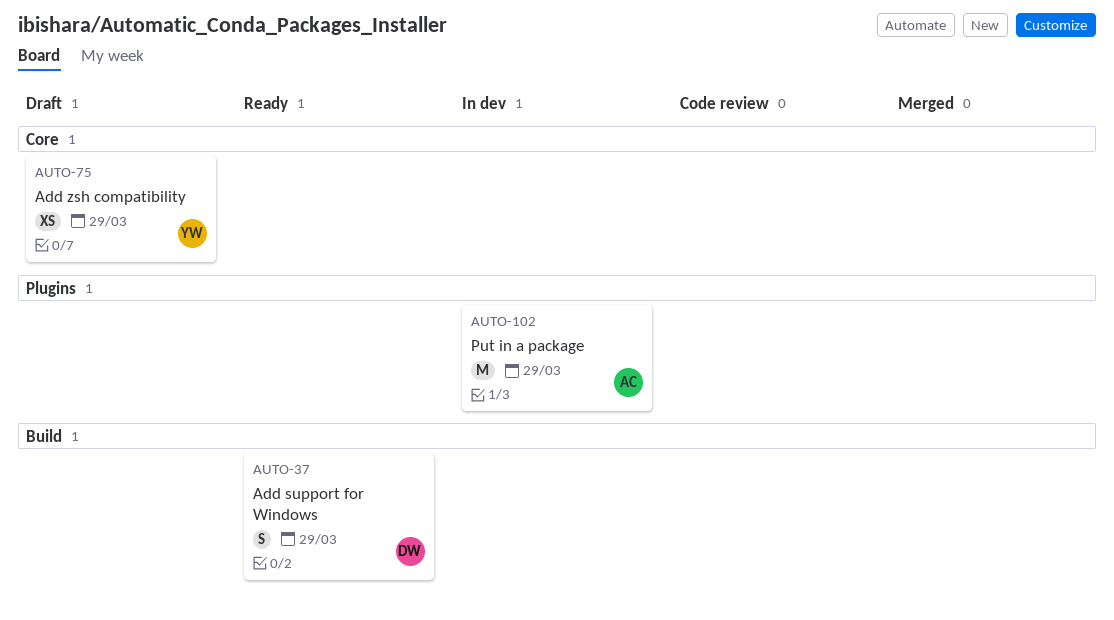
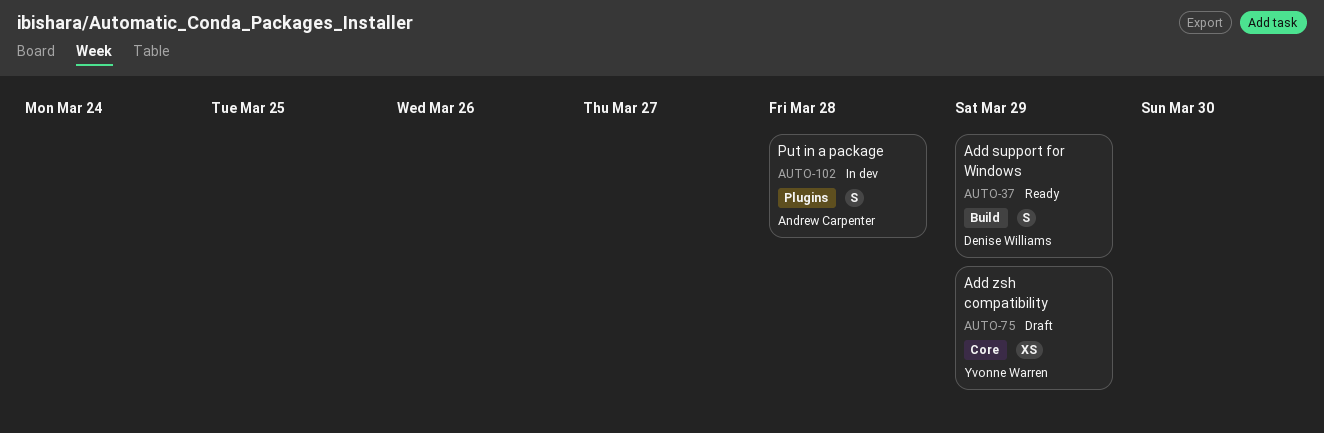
AUTO-102, estimate: M -> S
AUTO-102, due: Mar 29 -> Mar 28

